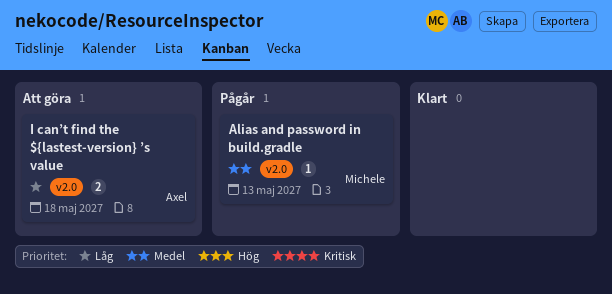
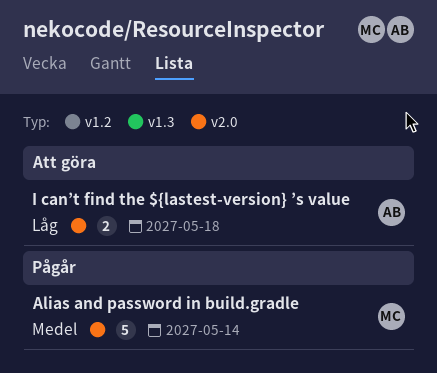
Alias and password in build.gradle, estimate: 1 -> 5
Alias and password in build.gradle, due: May 13 -> May 14

